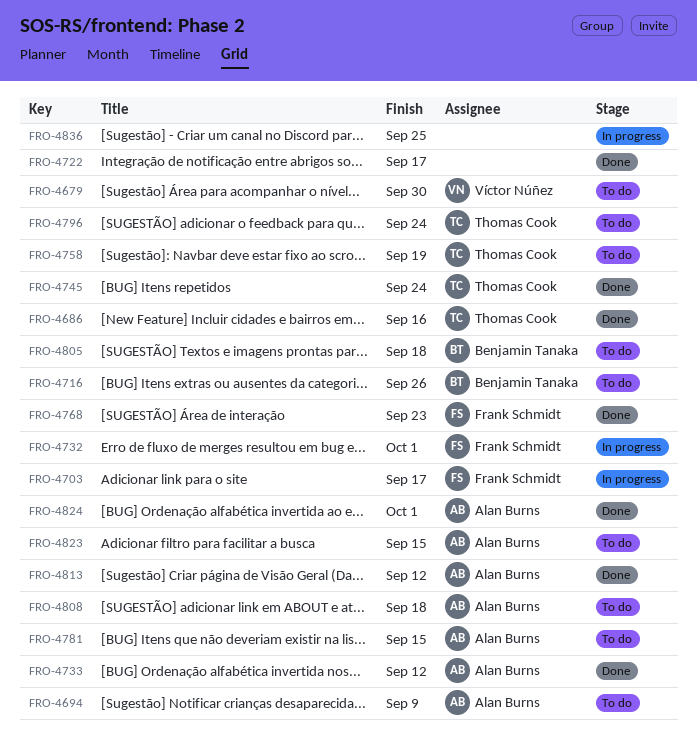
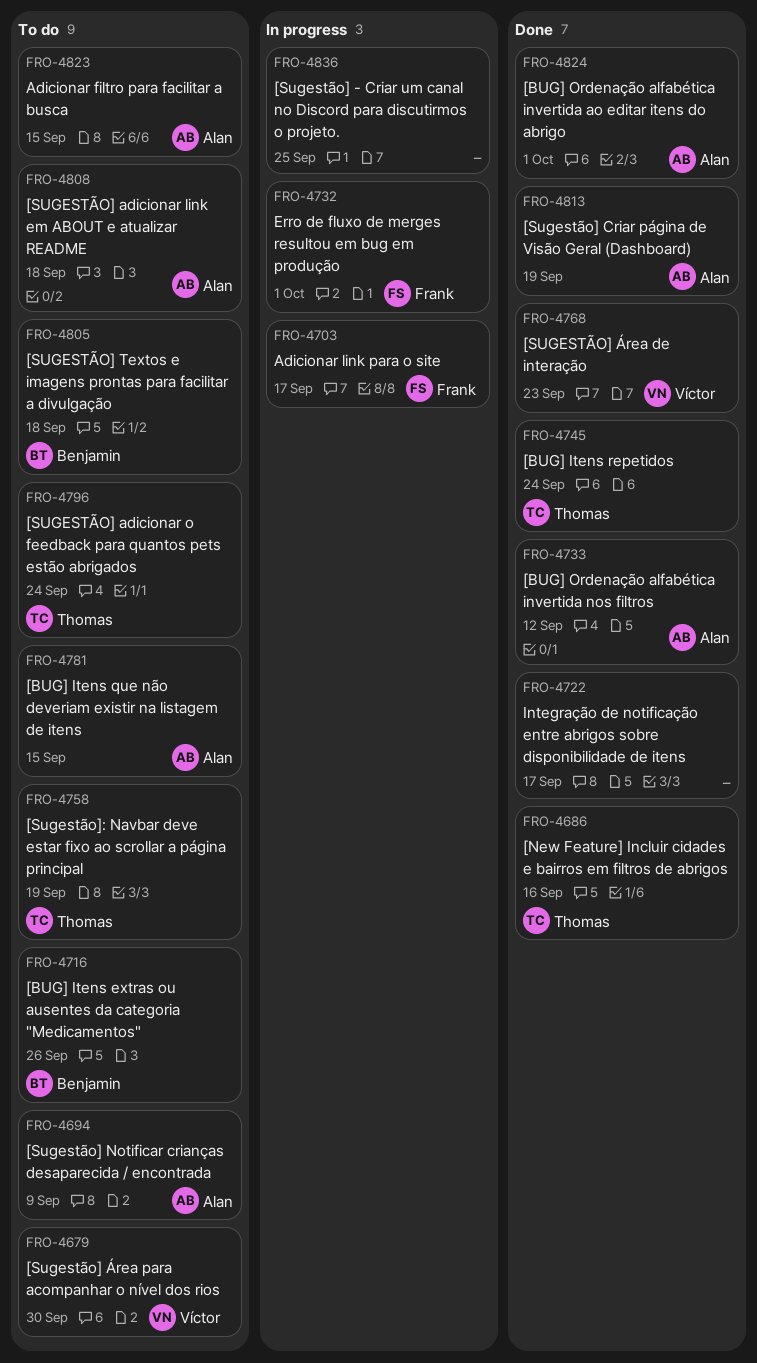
FRO-4768, owner: Frank Schmidt -> Víctor Núñez
FRO-4813, due: Sep 12 -> Sep 19

